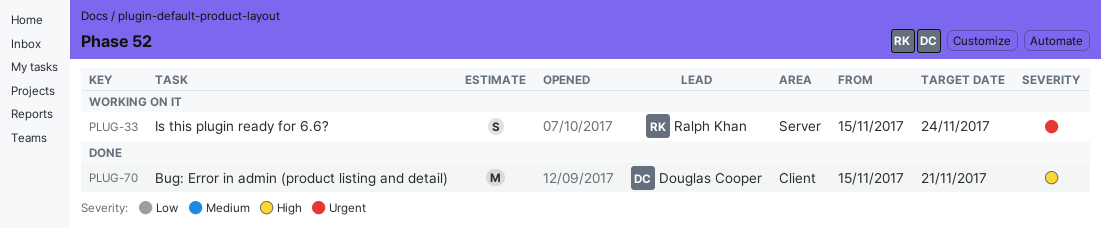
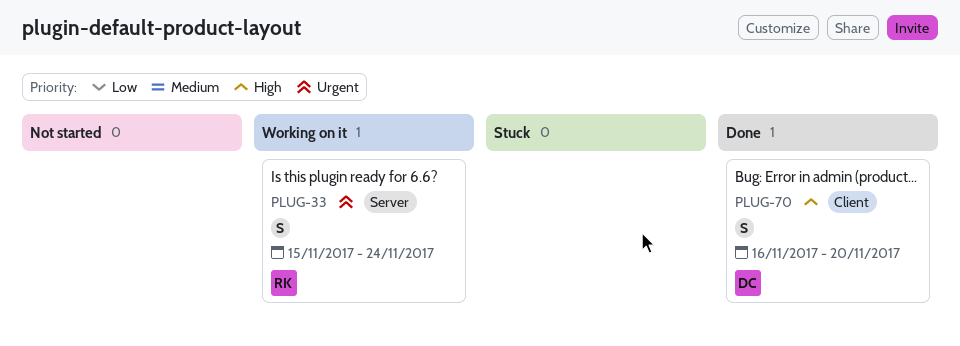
PLUG-70, estimate: M -> S
PLUG-70, start: Nov 15 -> Nov 16
PLUG-70, due: Nov 21 -> Nov 20

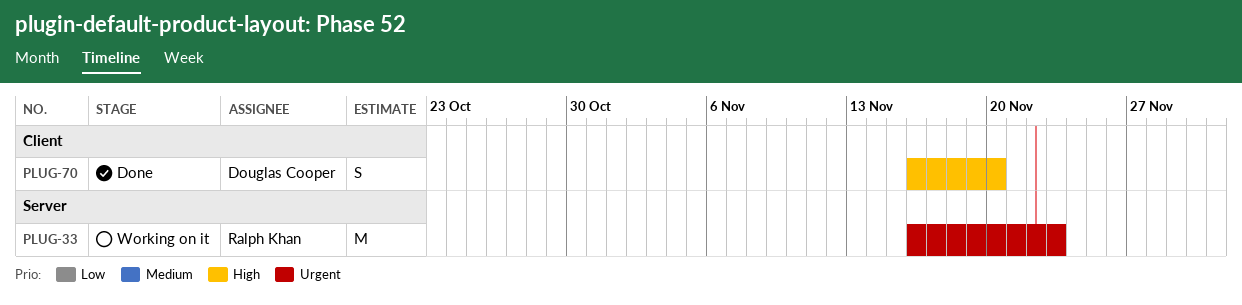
PLUG-33, estimate: S -> M
PLUG-33, start: Nov 15 -> Nov 16
PLUG-33, due: Nov 24 -> Nov 23

